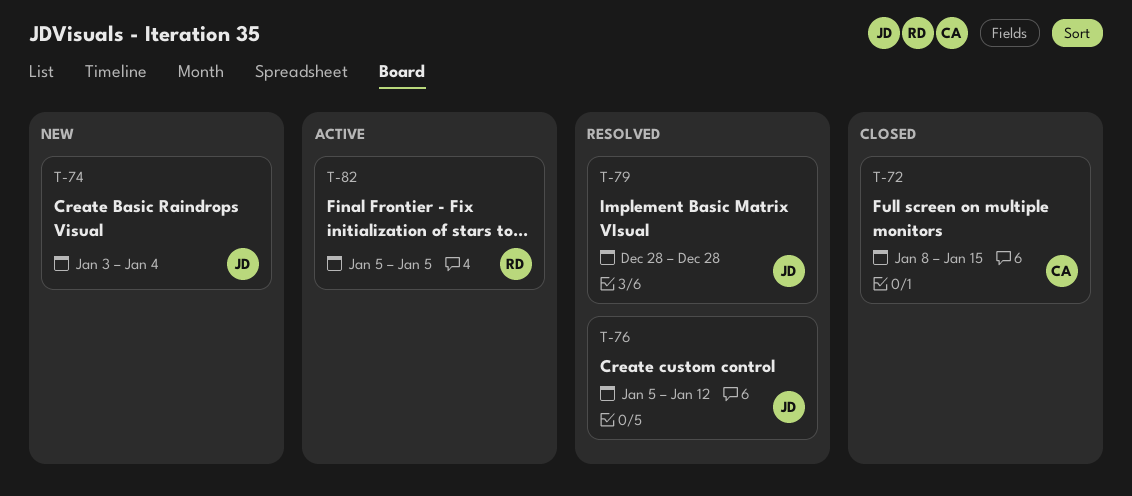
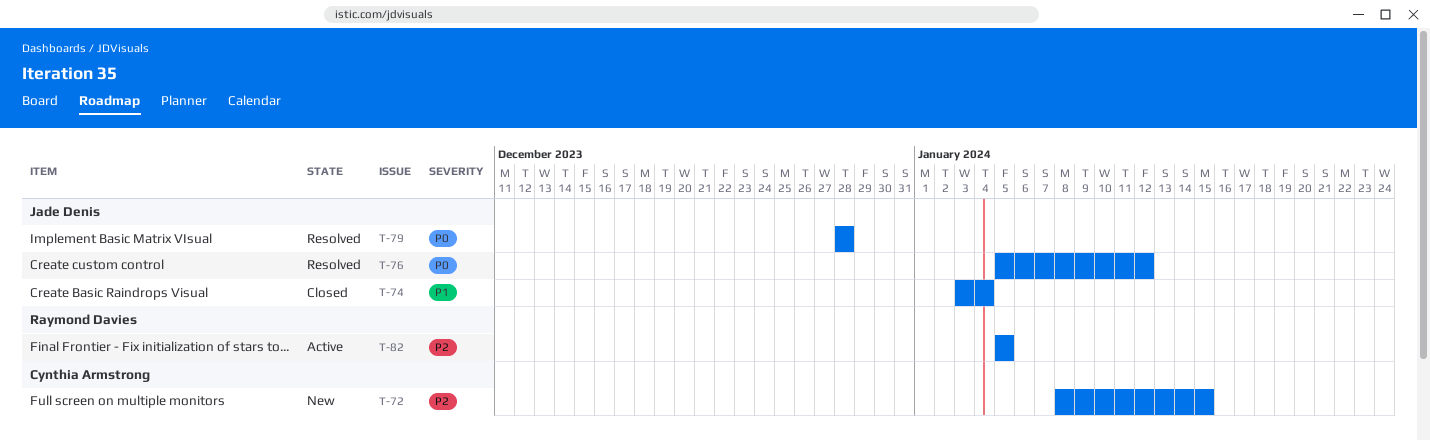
T-72, status: Closed -> New
T-74, status: New -> Closed

